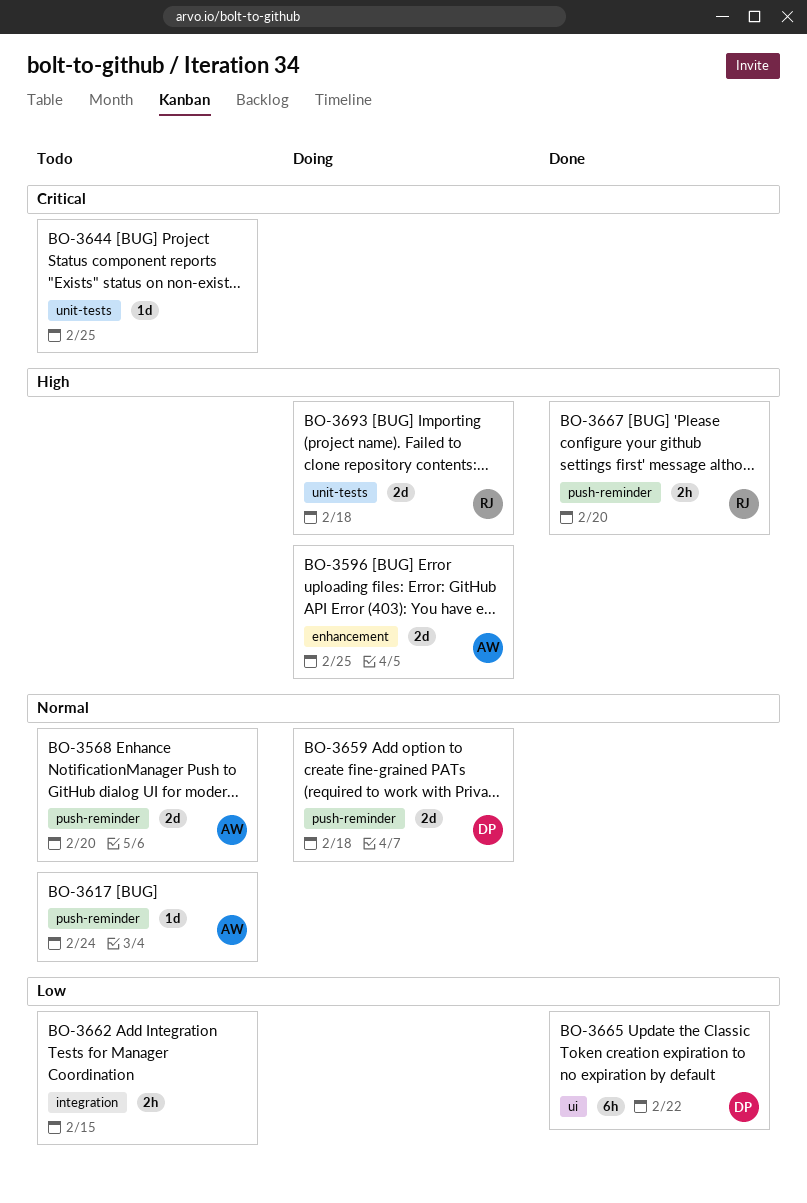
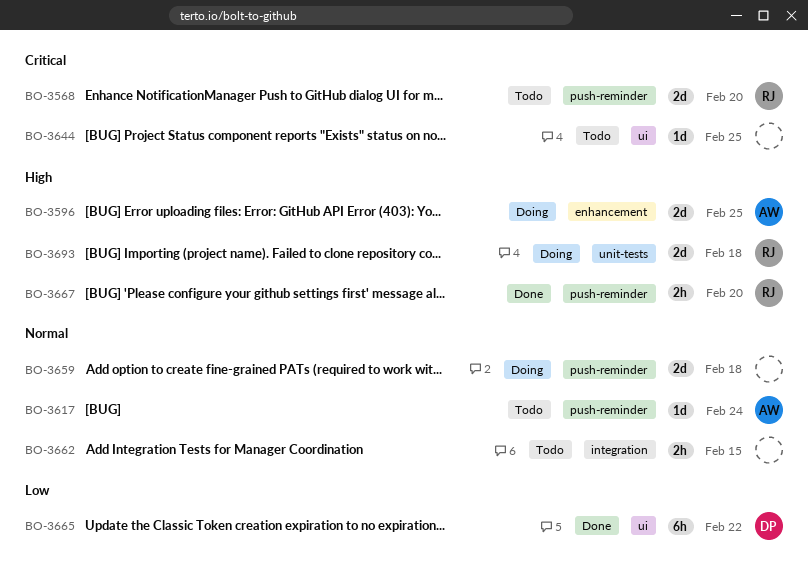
BO-3568, owner: AW -> RJ
BO-3568, priority: Normal -> Critical
BO-3644, label: unit-tests -> ui
BO-3659, owner: DP -> none
BO-3662, priority: Low -> Normal

